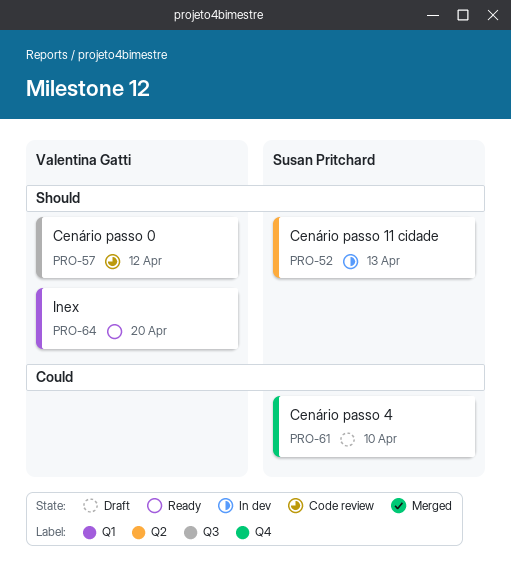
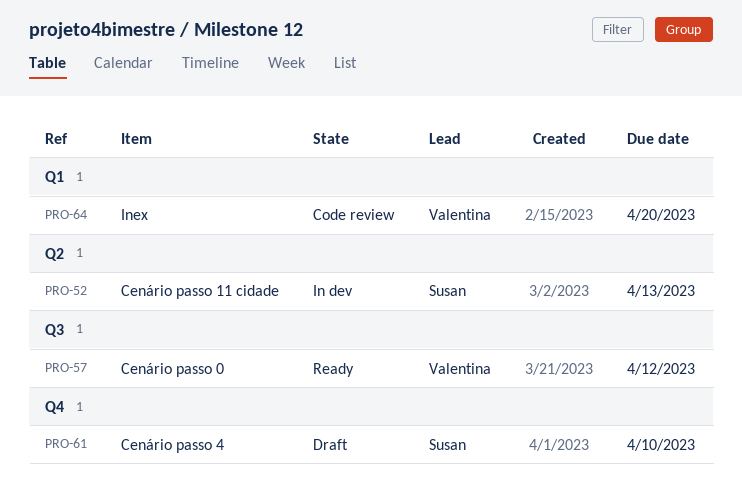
PRO-57, status: Code review -> Ready
PRO-64, status: Ready -> Code review

